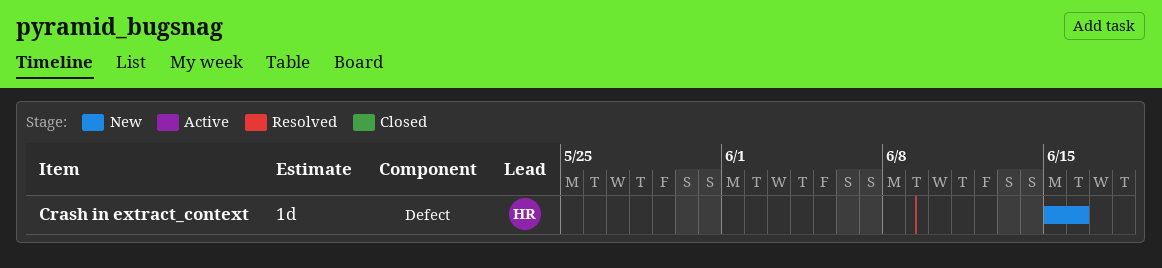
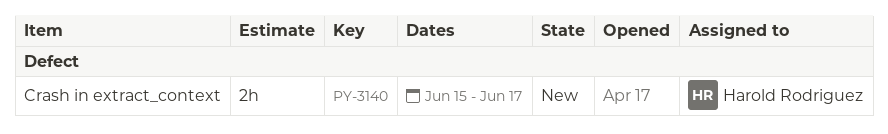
Crash in extract_context, estimate: 1d -> 2h
Crash in extract_context, due: Jun 16 -> Jun 17

